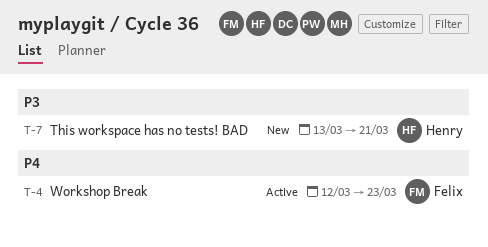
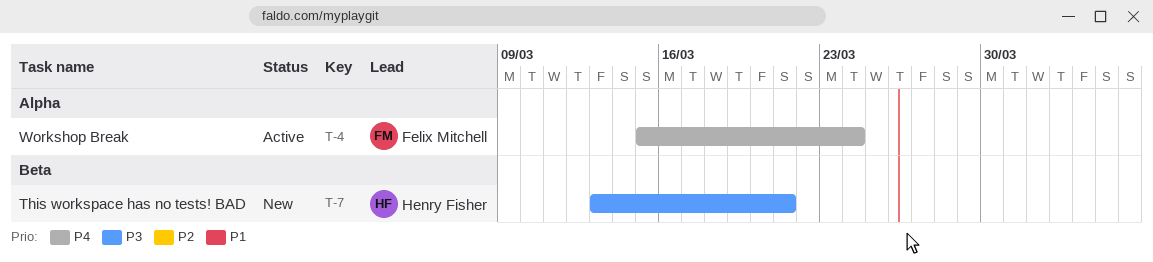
T-4, start: Mar 12 -> Mar 15
T-4, due: Mar 23 -> Mar 24

